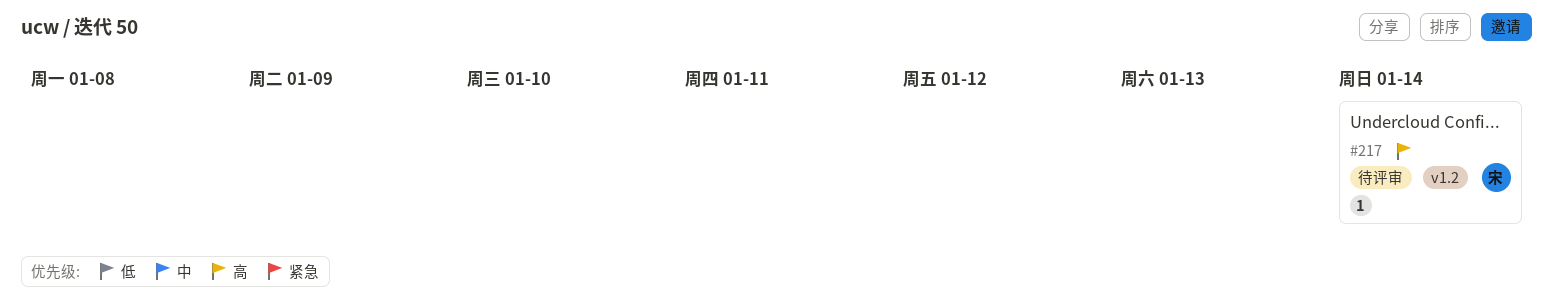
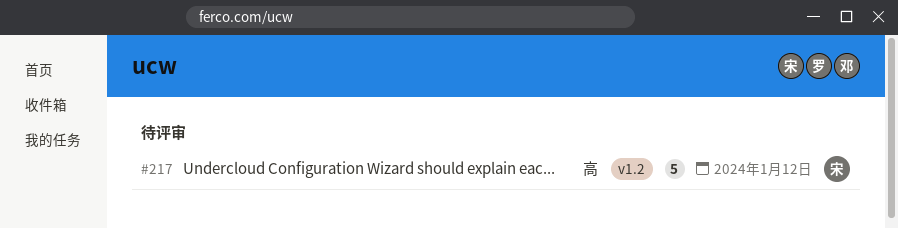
#217, estimate: 1 -> 5
#217, due: Jan 14 -> Jan 12

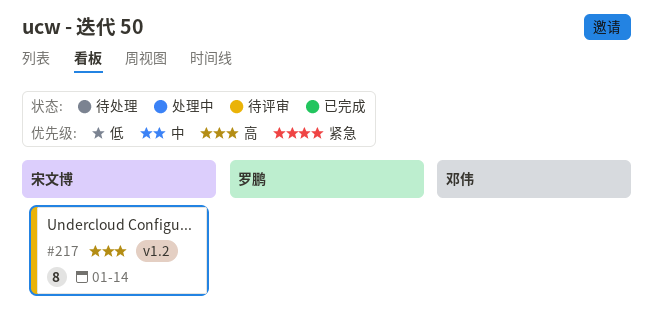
#217, estimate: 5 -> 8
#217, due: Jan 12 -> Jan 14

